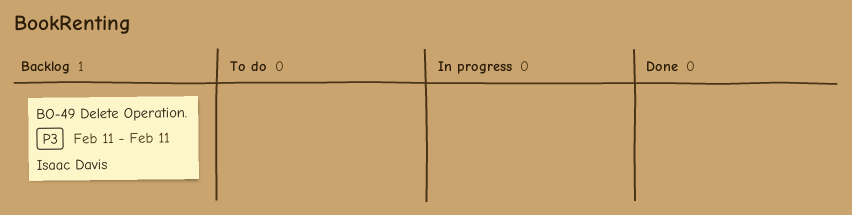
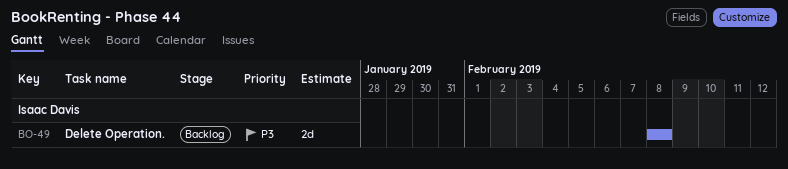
BO-49, start: Feb 11 -> Feb 8
BO-49, due: Feb 11 -> Feb 8

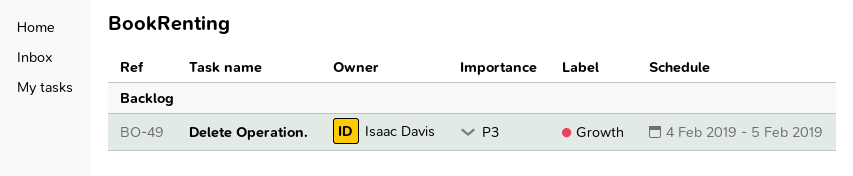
BO-49, start: Feb 8 -> Feb 4
BO-49, due: Feb 8 -> Feb 5

